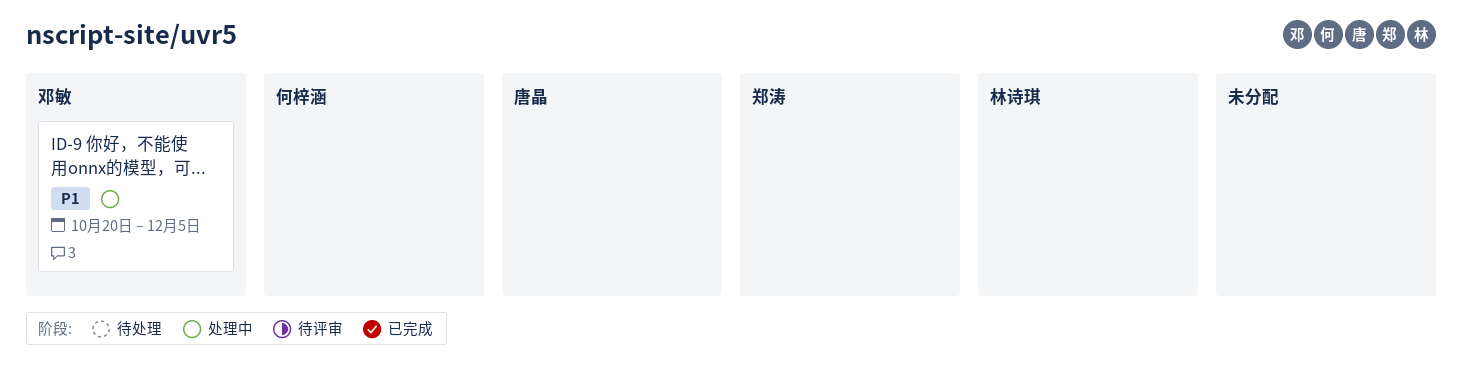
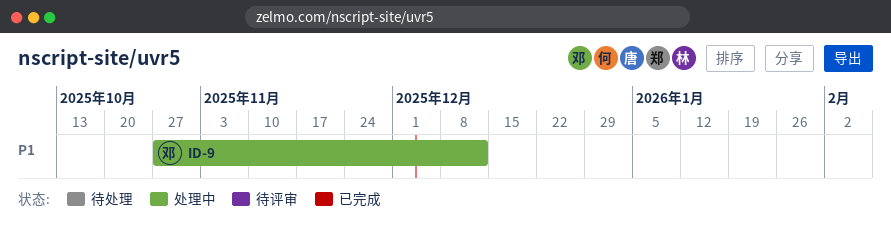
ID-9, start: Oct 20 -> Oct 27
ID-9, due: Dec 5 -> Dec 12

